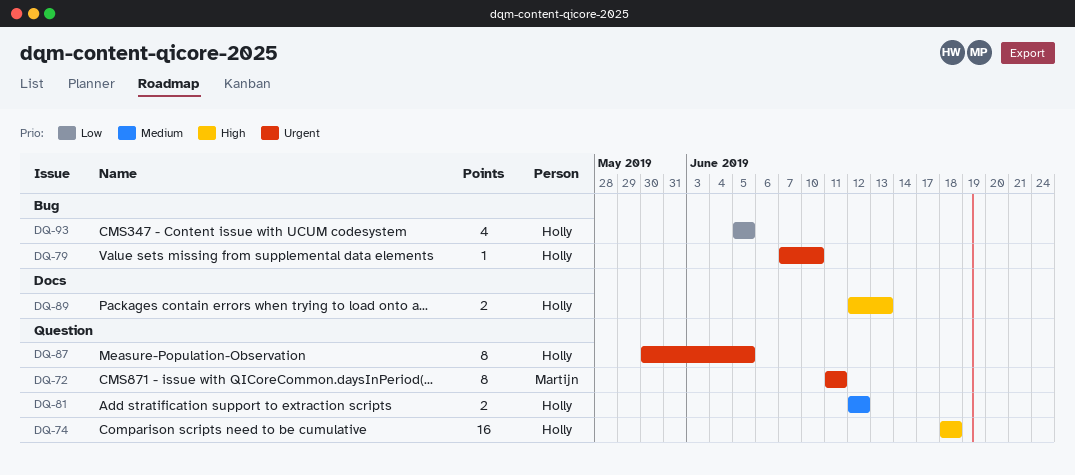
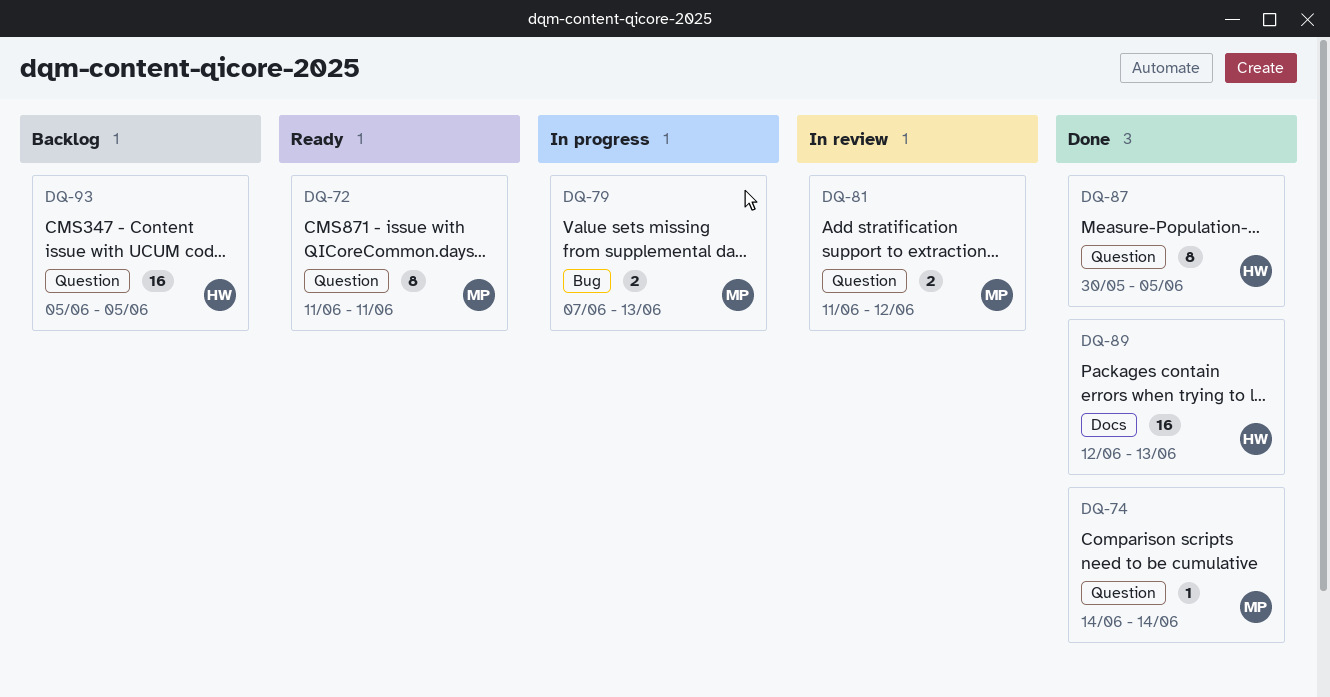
DQ-74, owner: Holly -> Martijn
DQ-74, estimate: 16 -> 1
DQ-74, start: Jun 18 -> Jun 14
DQ-74, due: Jun 18 -> Jun 14
DQ-79, owner: Holly -> Martijn
DQ-79, estimate: 1 -> 2
DQ-79, due: Jun 10 -> Jun 13
DQ-81, owner: Holly -> Martijn
DQ-81, start: Jun 12 -> Jun 11
DQ-89, estimate: 2 -> 16
DQ-93, label: Bug -> Question
DQ-93, estimate: 4 -> 16

